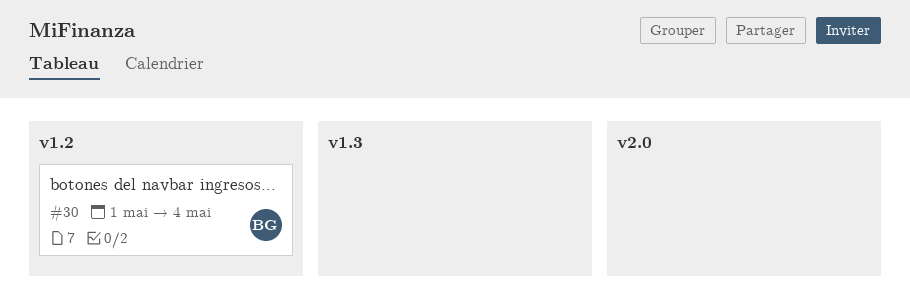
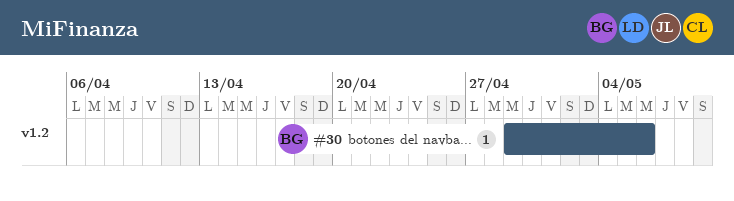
#30, start: May 1 -> Apr 29
#30, due: May 4 -> May 6

